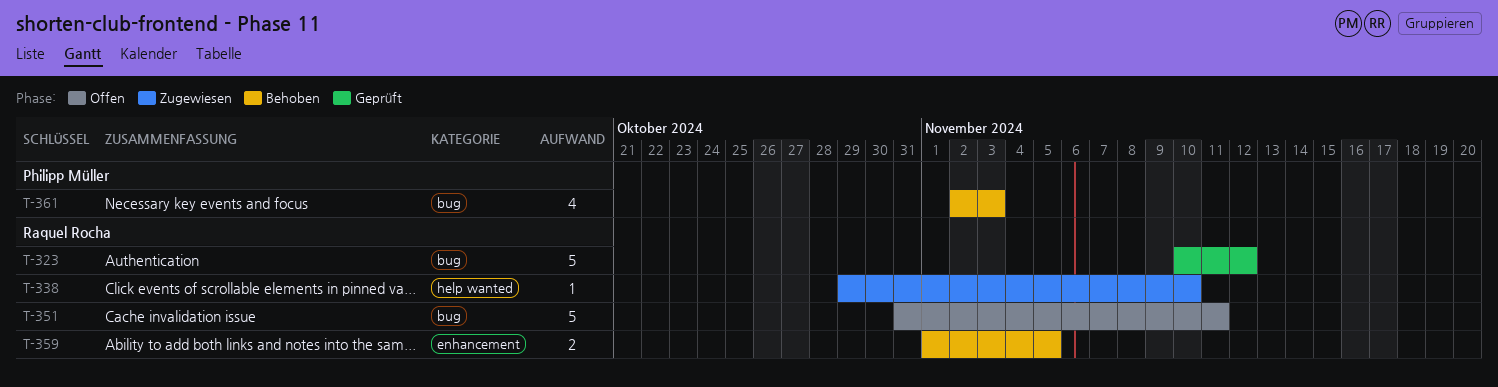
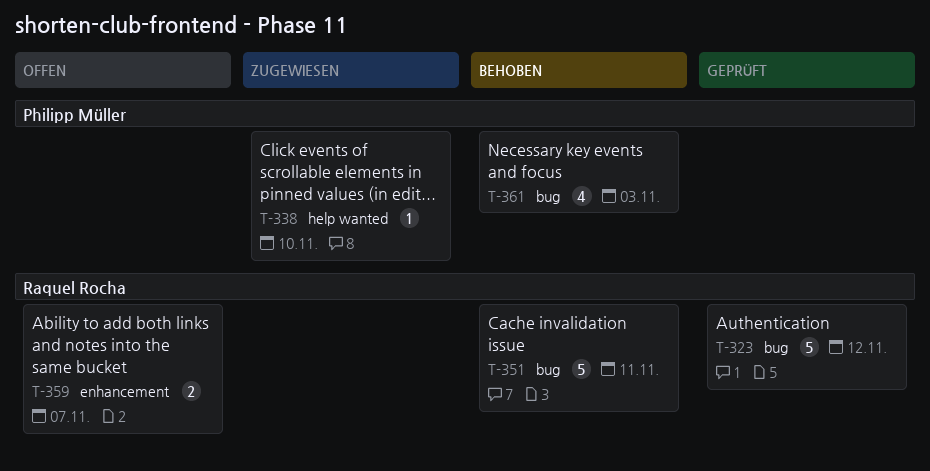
T-338, owner: Raquel Rocha -> Philipp Müller
T-351, status: Offen -> Behoben
T-359, status: Behoben -> Offen
T-359, due: Nov 5 -> Nov 7

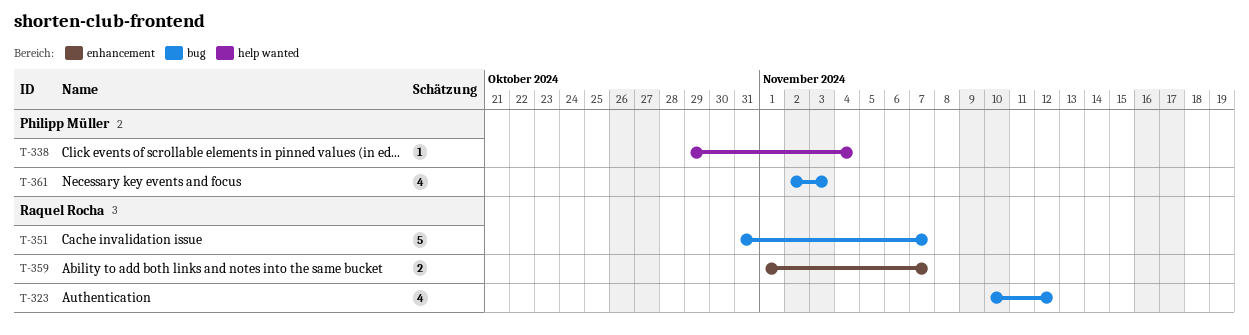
T-323, estimate: 5 -> 4
T-338, due: Nov 10 -> Nov 4
T-351, due: Nov 11 -> Nov 7

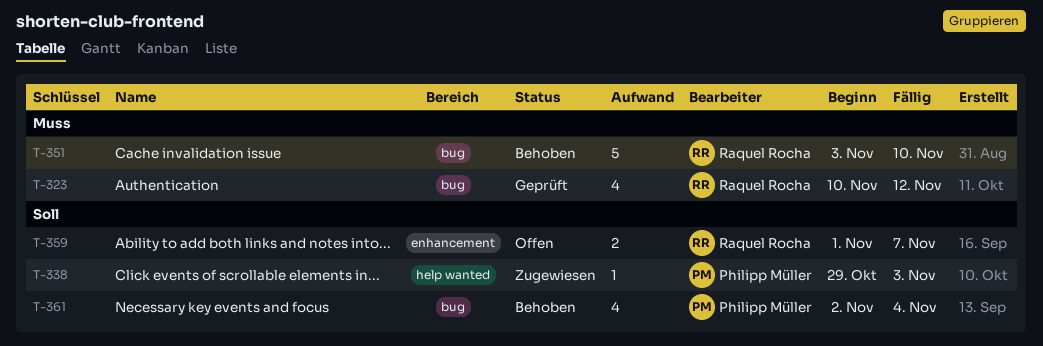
T-338, due: Nov 4 -> Nov 3
T-351, start: Oct 31 -> Nov 3
T-351, due: Nov 7 -> Nov 10
T-361, due: Nov 3 -> Nov 4

